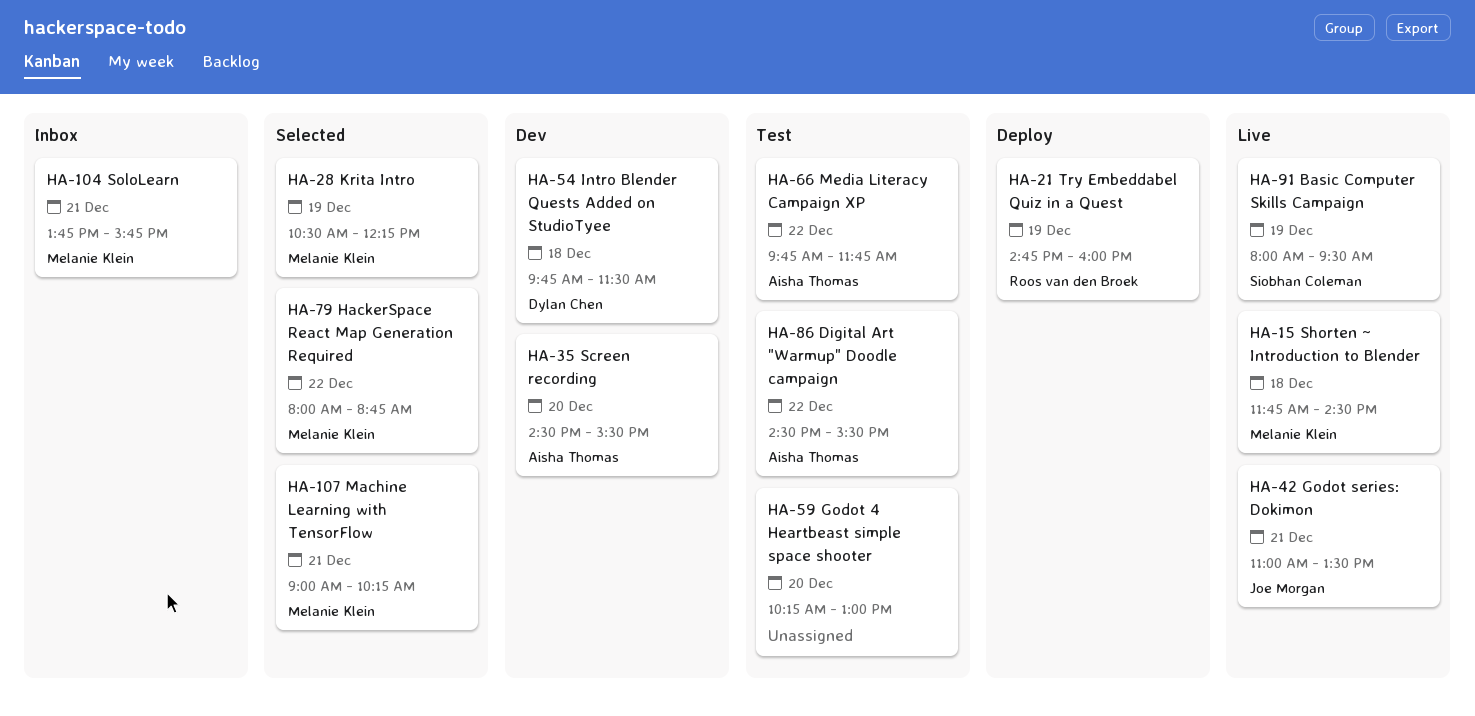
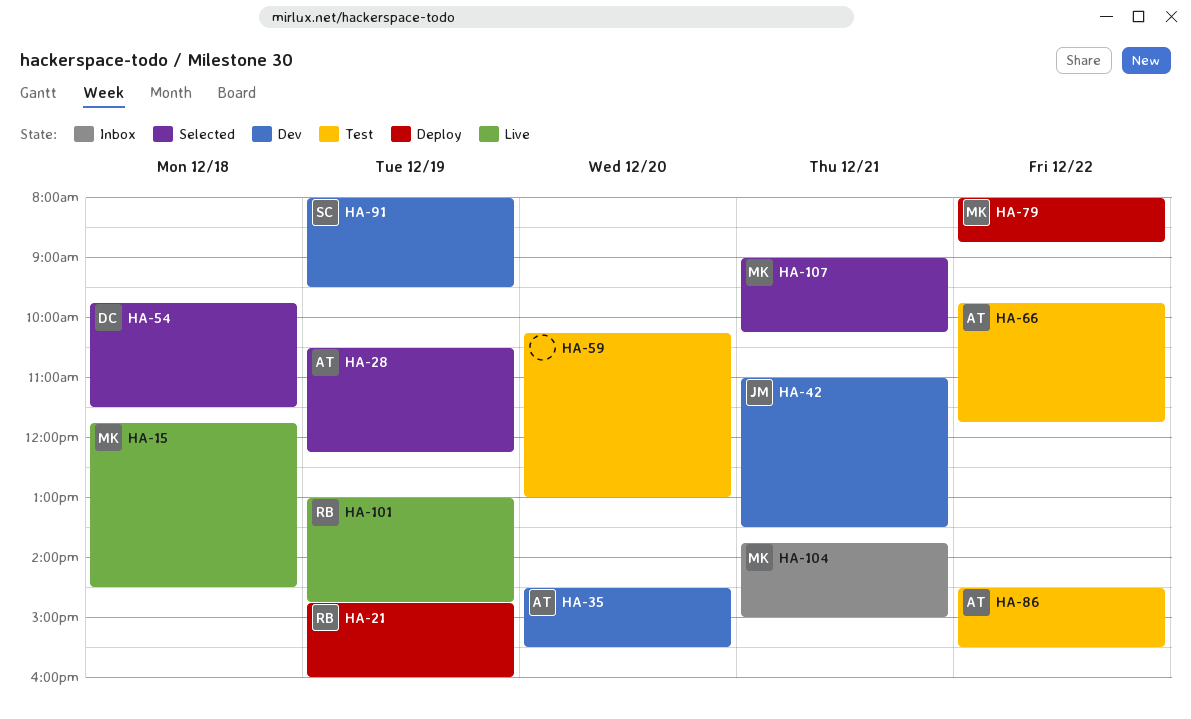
HA-28, owner: Melanie Klein -> Aisha Thomas
HA-42, status: Live -> Dev
HA-54, status: Dev -> Selected
HA-79, status: Selected -> Deploy
HA-91, status: Live -> Dev
HA-101: none -> present
HA-104, ends: 15:45 -> 15:00

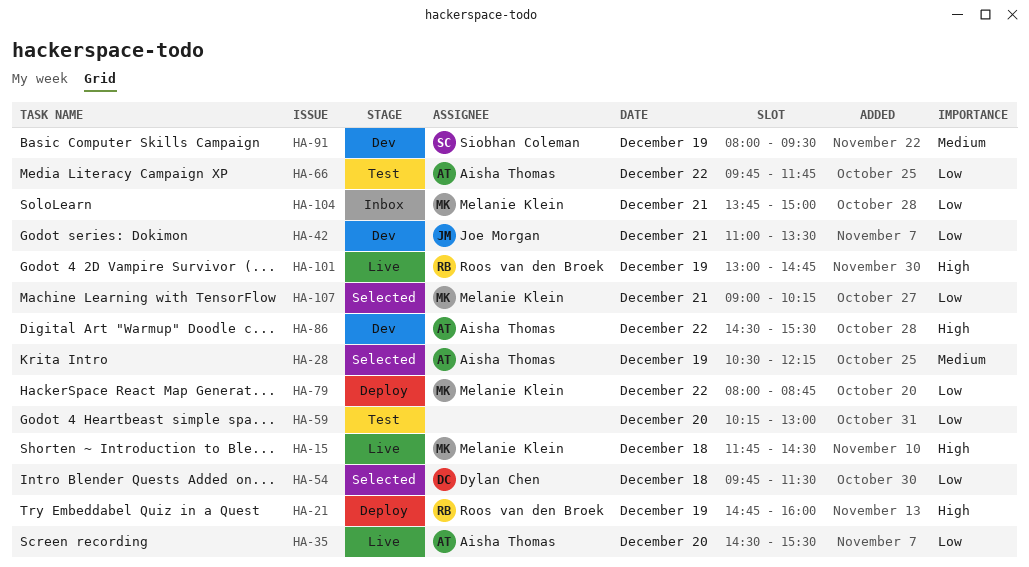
HA-35, status: Dev -> Live
HA-86, status: Test -> Dev

